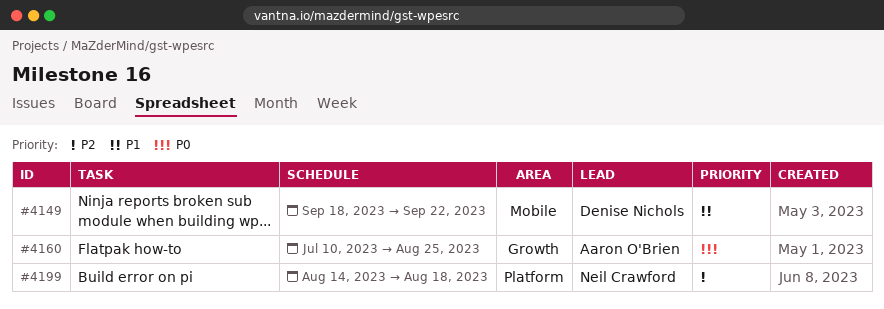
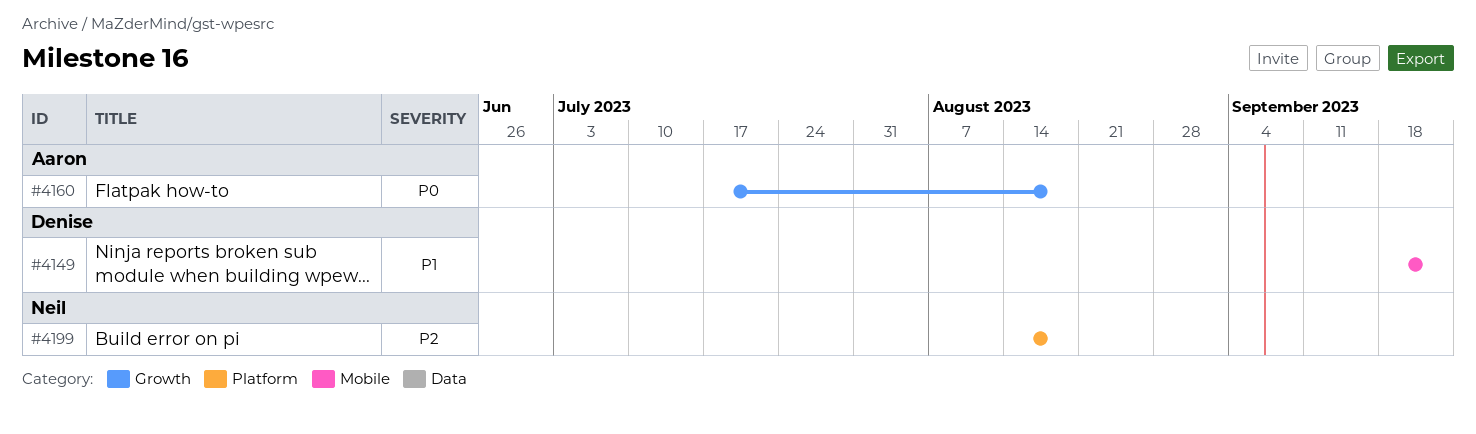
#4160, start: Jul 10 -> Jul 17
#4160, due: Aug 25 -> Aug 18

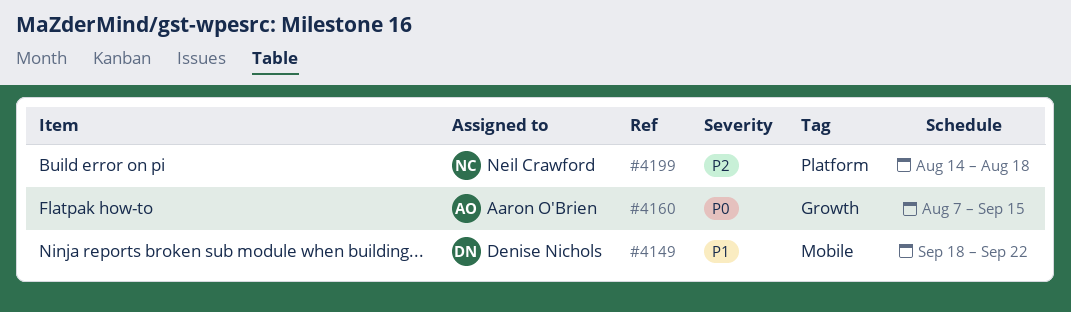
#4160, start: Jul 17 -> Aug 7
#4160, due: Aug 18 -> Sep 15

